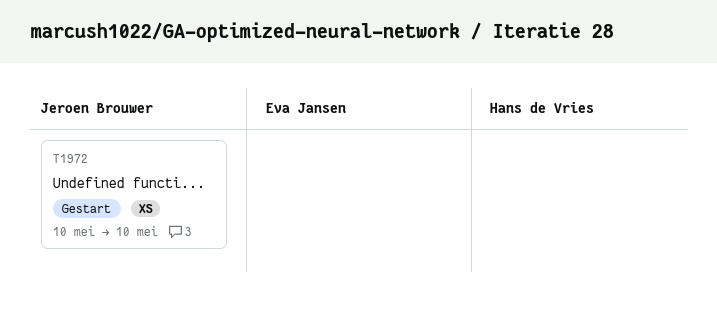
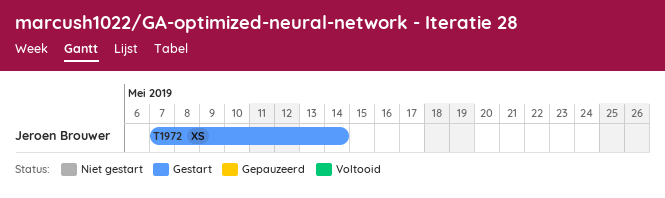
T1972, start: May 10 -> May 7
T1972, due: May 10 -> May 14

